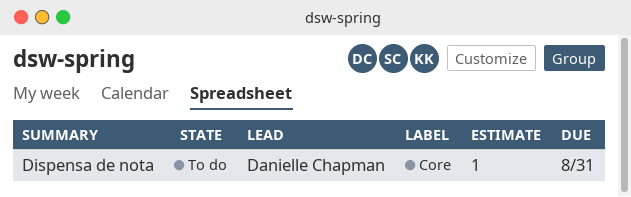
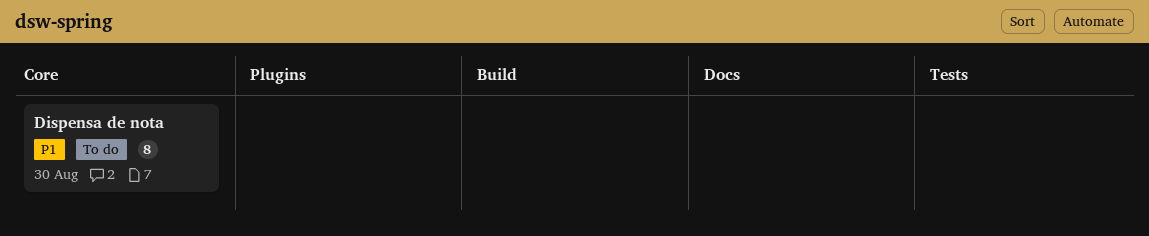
Dispensa de nota, estimate: 1 -> 8
Dispensa de nota, due: Aug 31 -> Aug 30

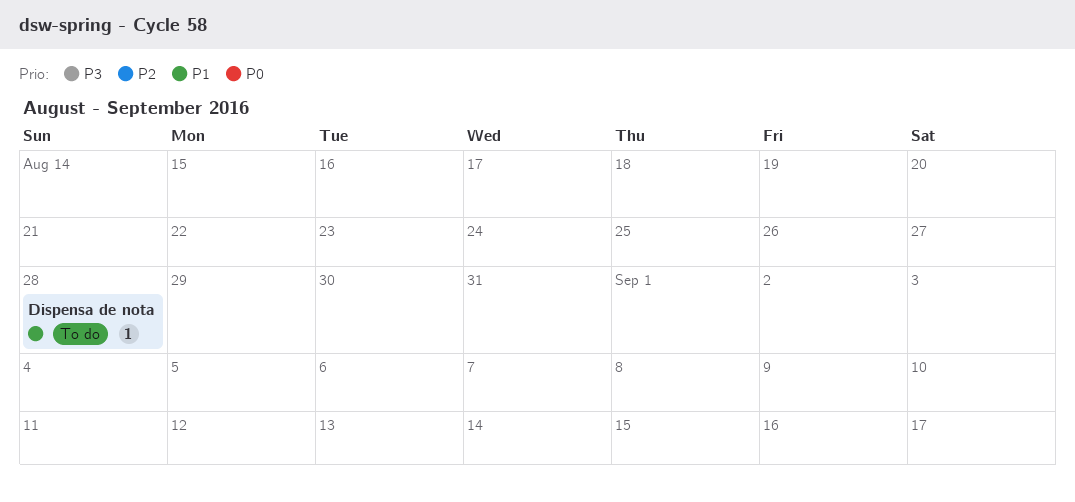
Dispensa de nota, estimate: 8 -> 1
Dispensa de nota, due: Aug 30 -> Aug 28

